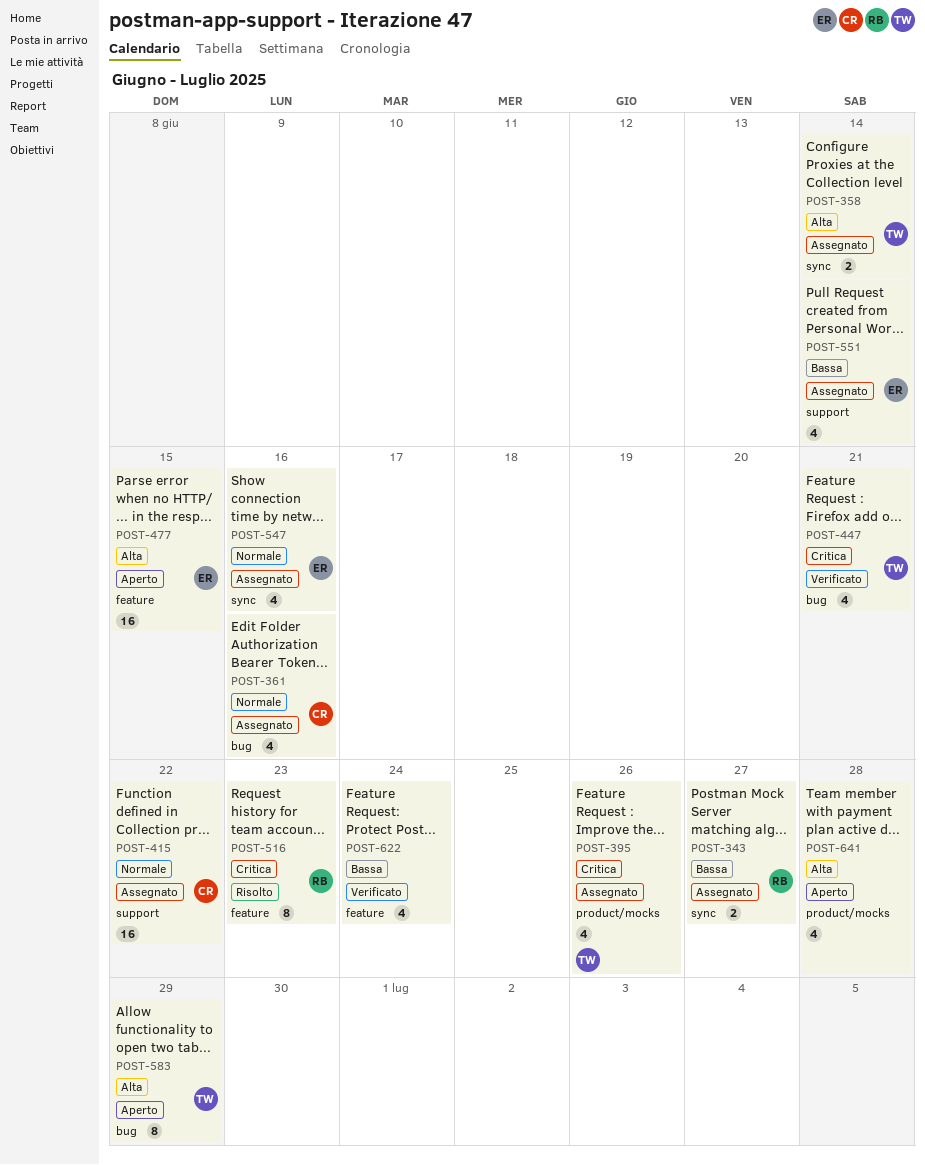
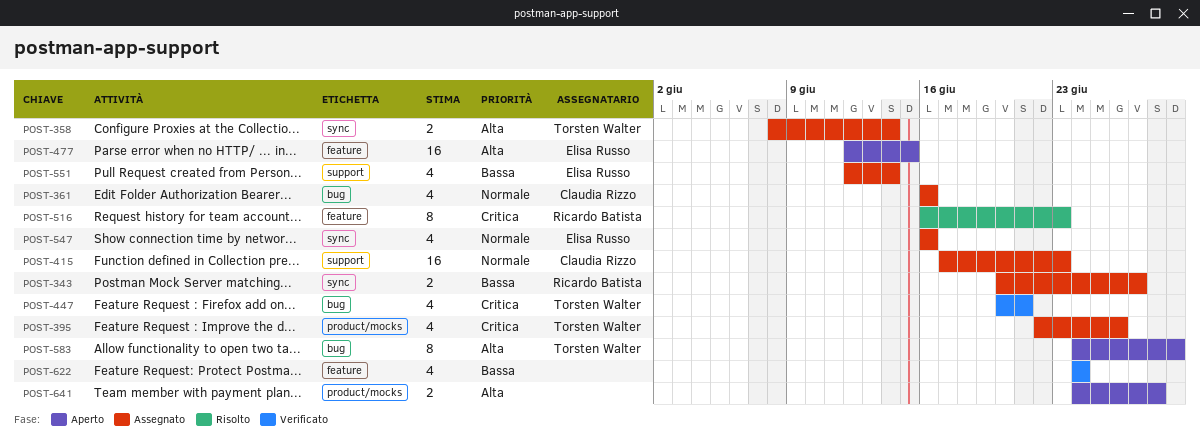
POST-415, due: Jun 22 -> Jun 23
POST-641, estimate: 4 -> 2

